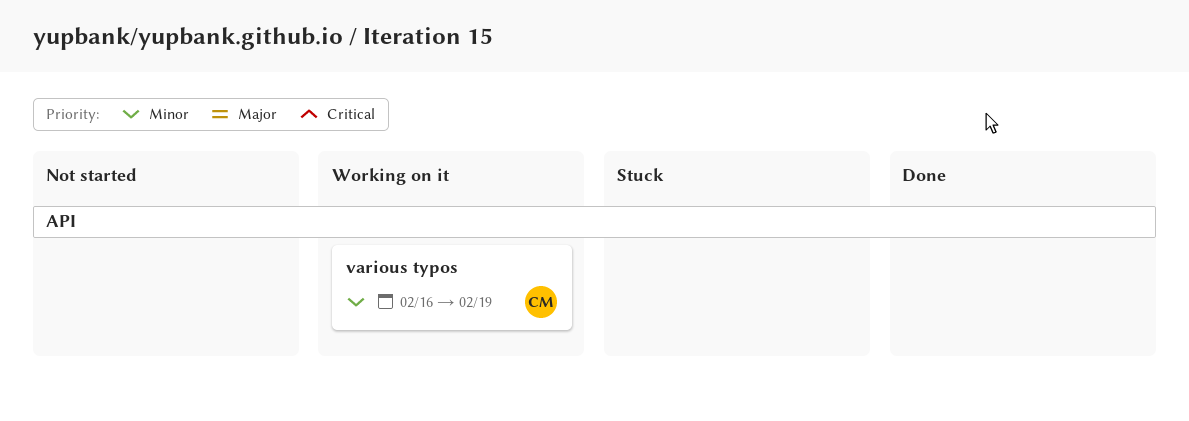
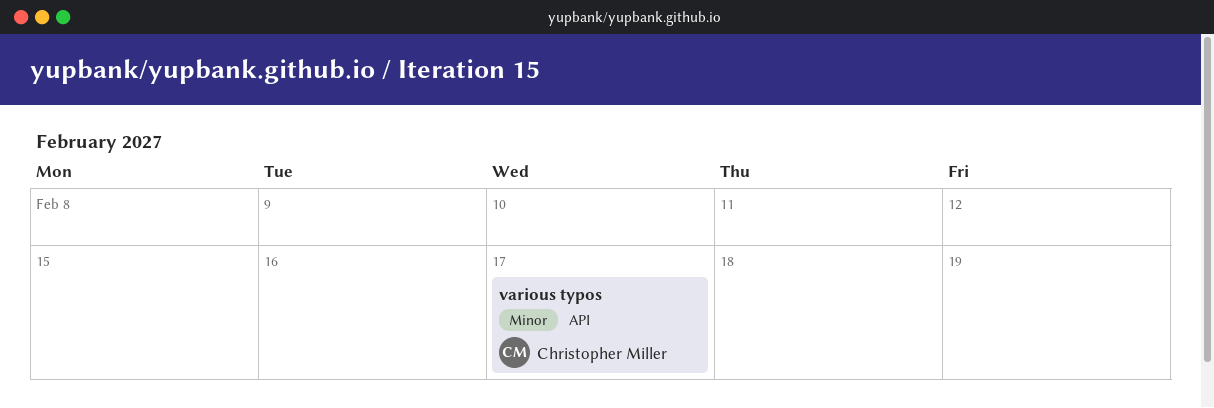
various typos, due: Feb 19 -> Feb 17

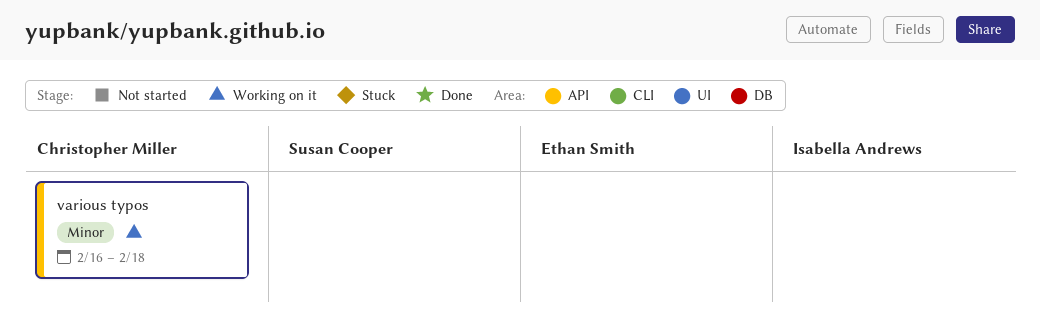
various typos, due: Feb 17 -> Feb 18

